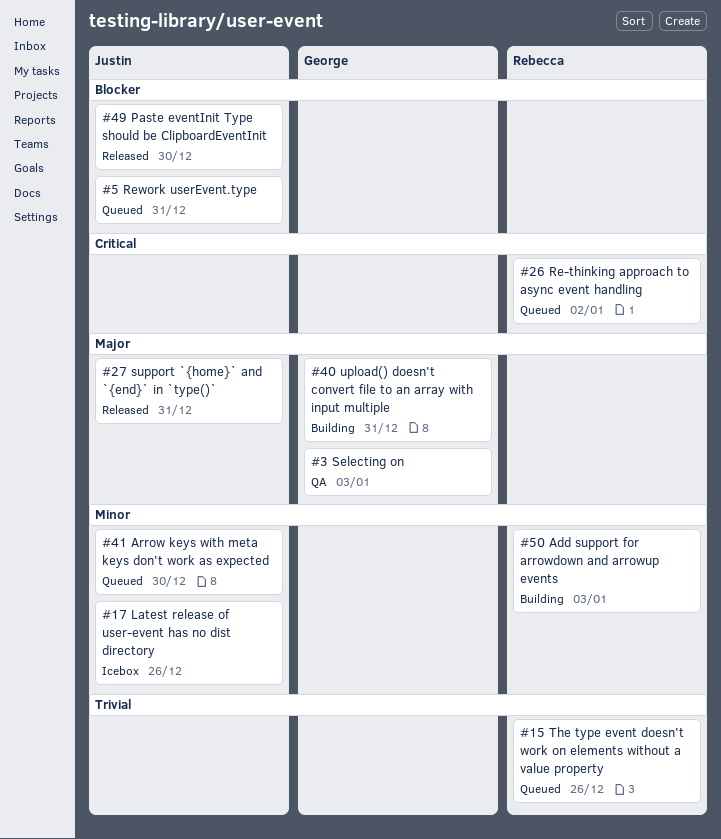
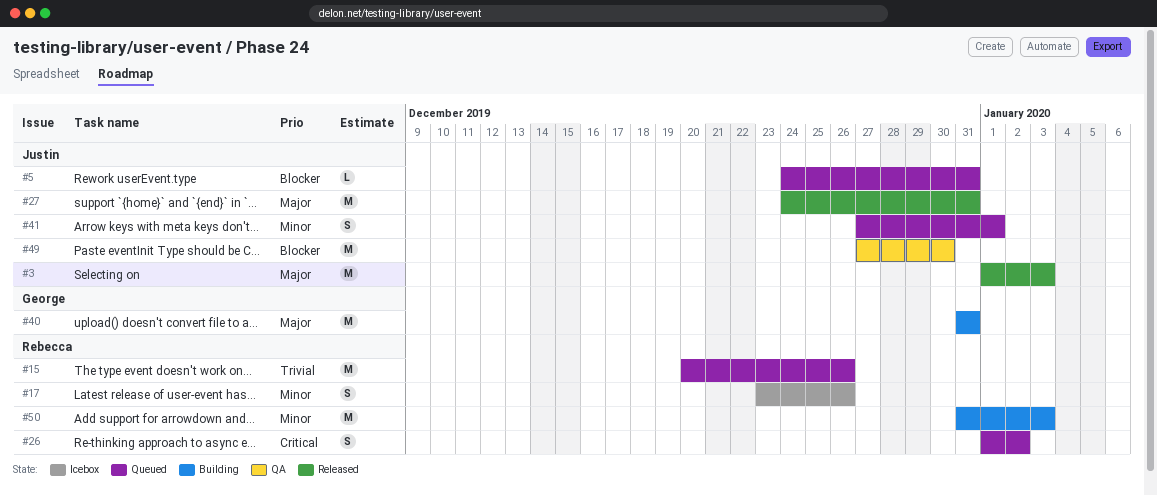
#3, status: QA -> Released
#3, owner: George -> Justin
#17, owner: Justin -> Rebecca
#41, due: Dec 30 -> Jan 1
#49, status: Released -> QA

